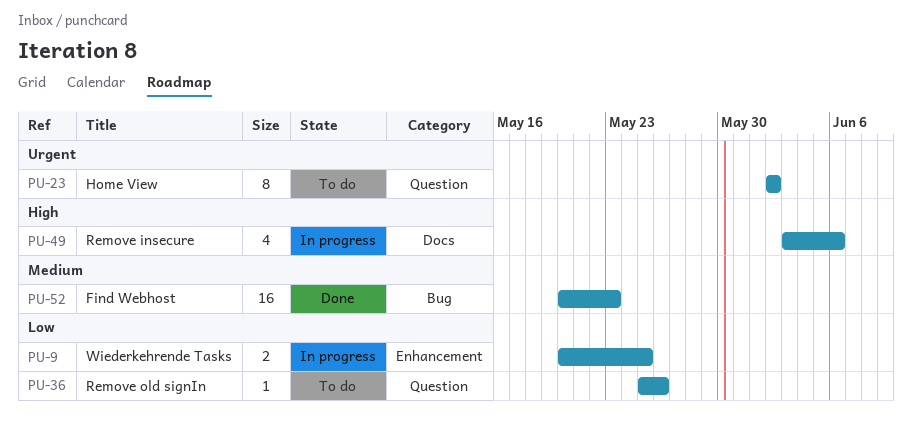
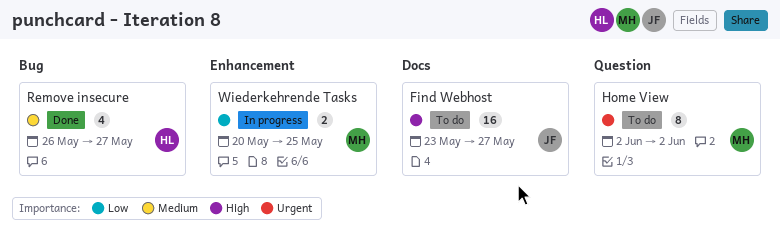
Find Webhost, status: Done -> To do
Find Webhost, priority: Medium -> High
Find Webhost, label: Bug -> Docs
Find Webhost, start: May 20 -> May 23
Find Webhost, due: May 23 -> May 27
Remove insecure, status: In progress -> Done
Remove insecure, priority: High -> Medium
Remove insecure, label: Docs -> Bug
Remove insecure, start: Jun 3 -> May 26
Remove insecure, due: Jun 6 -> May 27
Remove old signIn: present -> none

